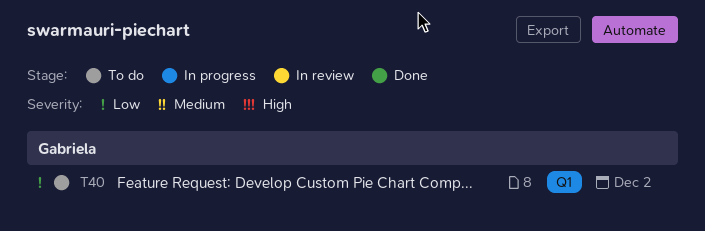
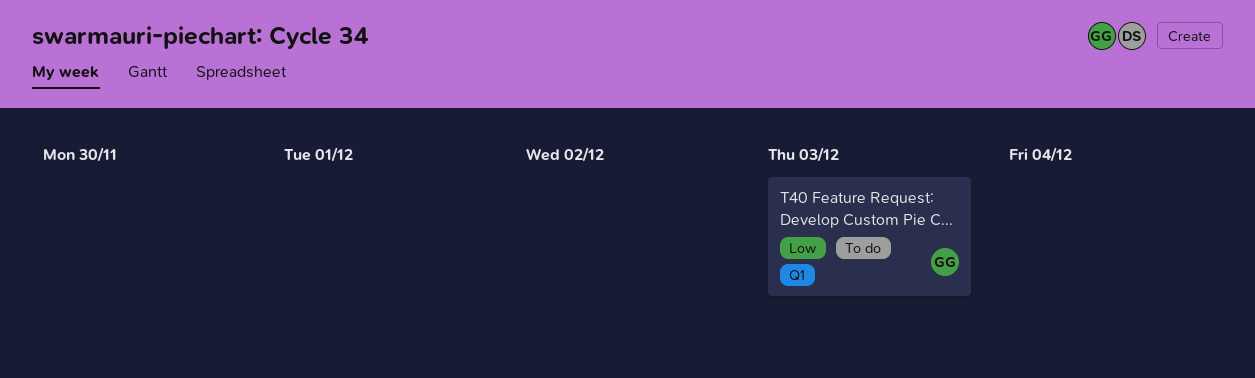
T40, due: Dec 2 -> Dec 3

